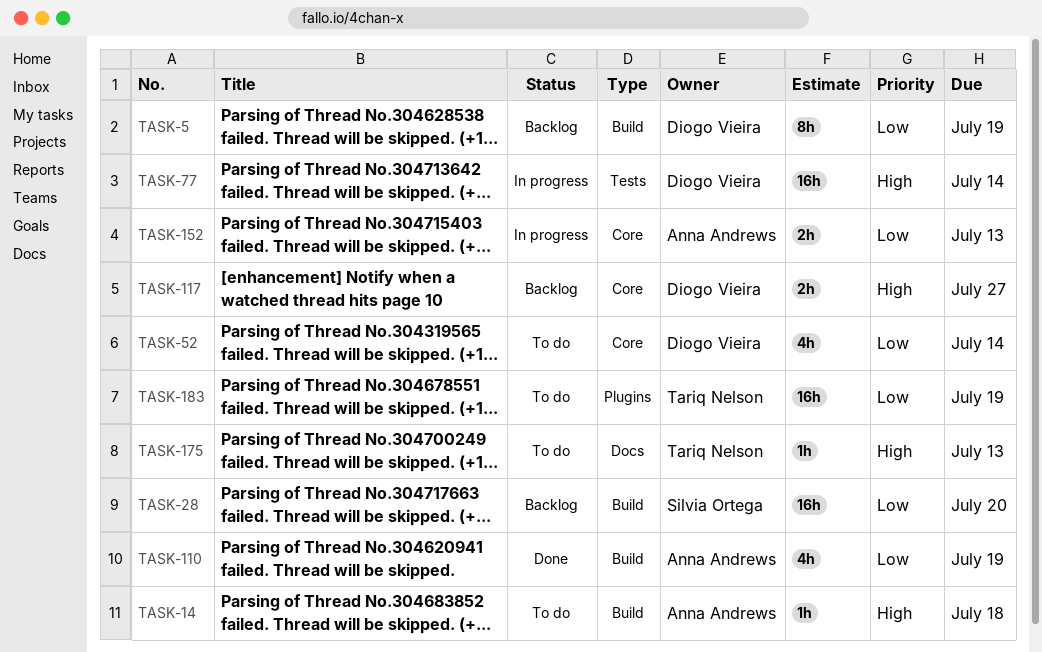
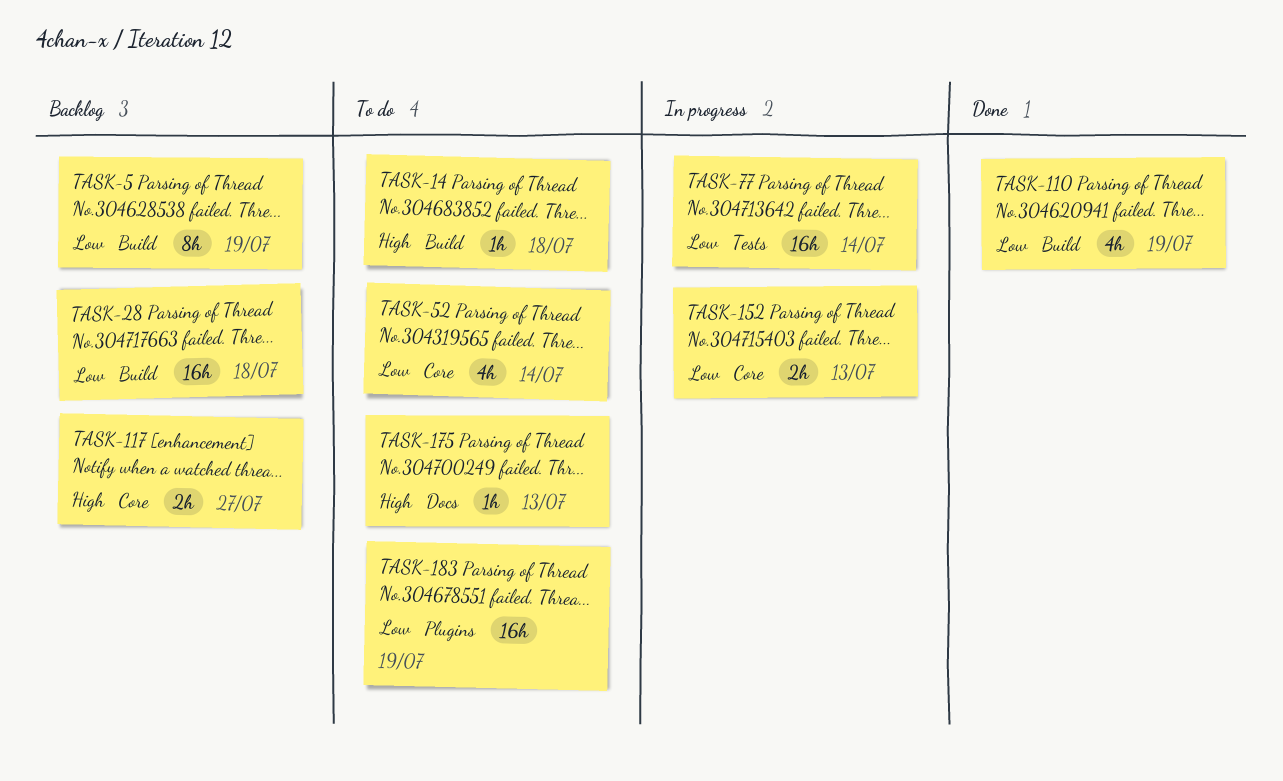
TASK-28, due: Jul 20 -> Jul 18
TASK-77, priority: High -> Low

